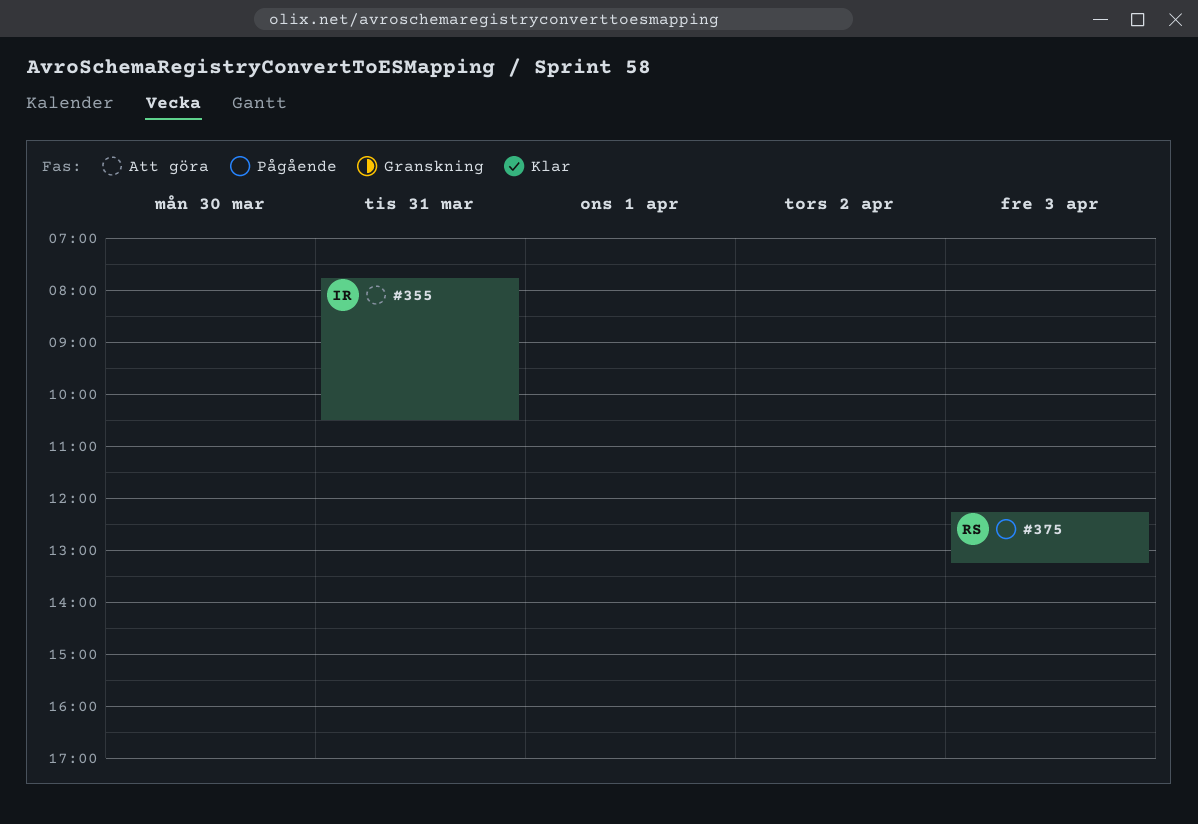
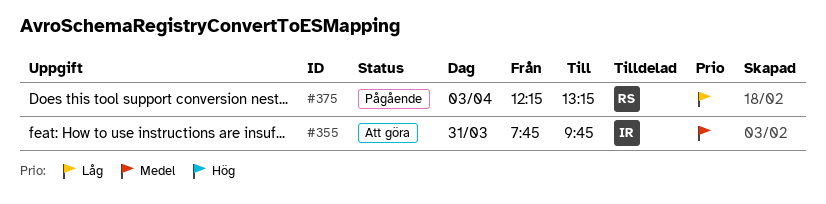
#355, ends: 10:30 -> 09:45

